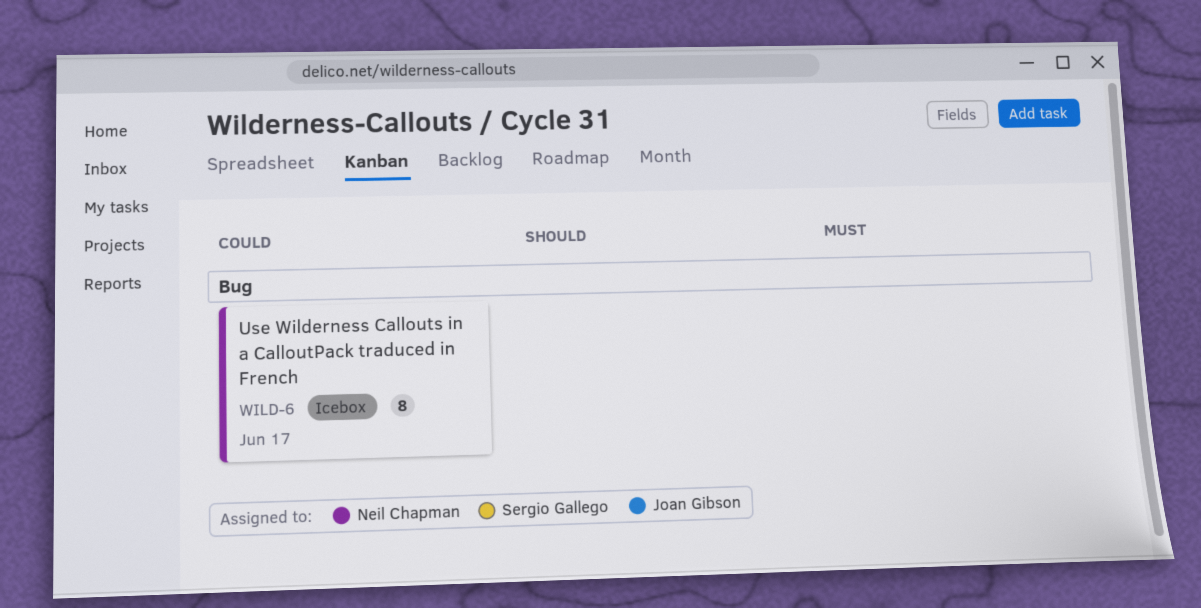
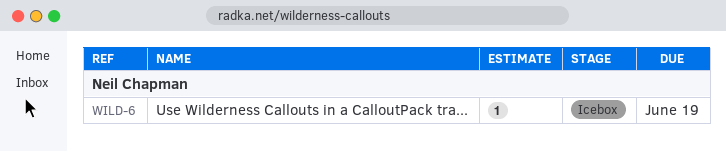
WILD-6, estimate: 8 -> 1
WILD-6, due: Jun 17 -> Jun 19

